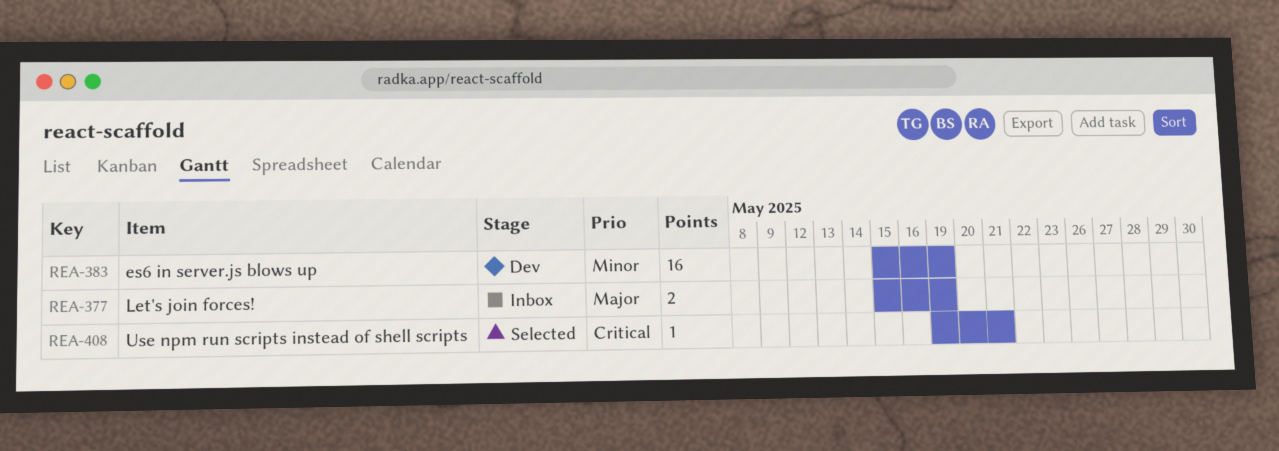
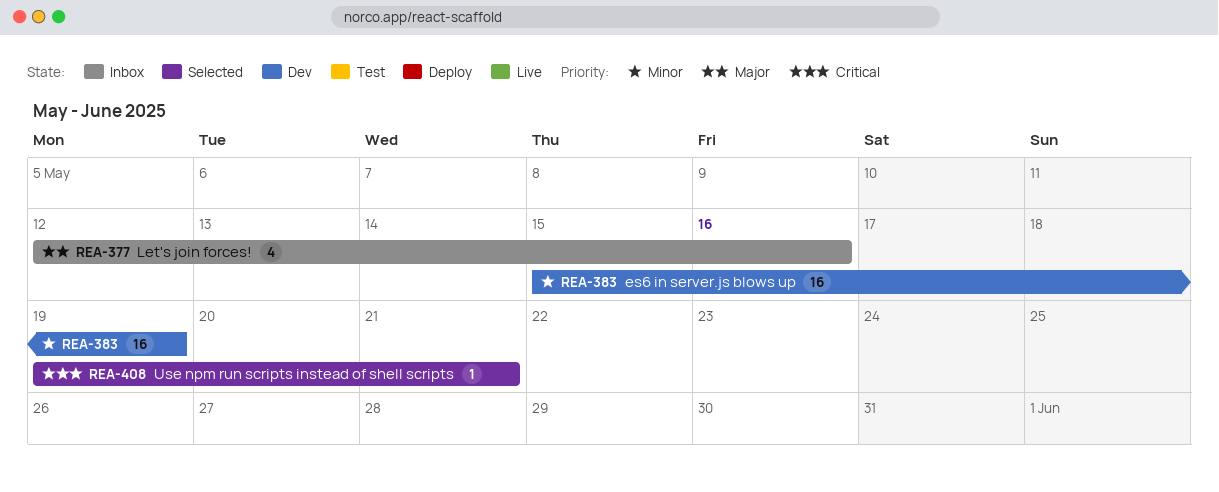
REA-377, estimate: 2 -> 4
REA-377, start: May 15 -> May 12
REA-377, due: May 19 -> May 16

